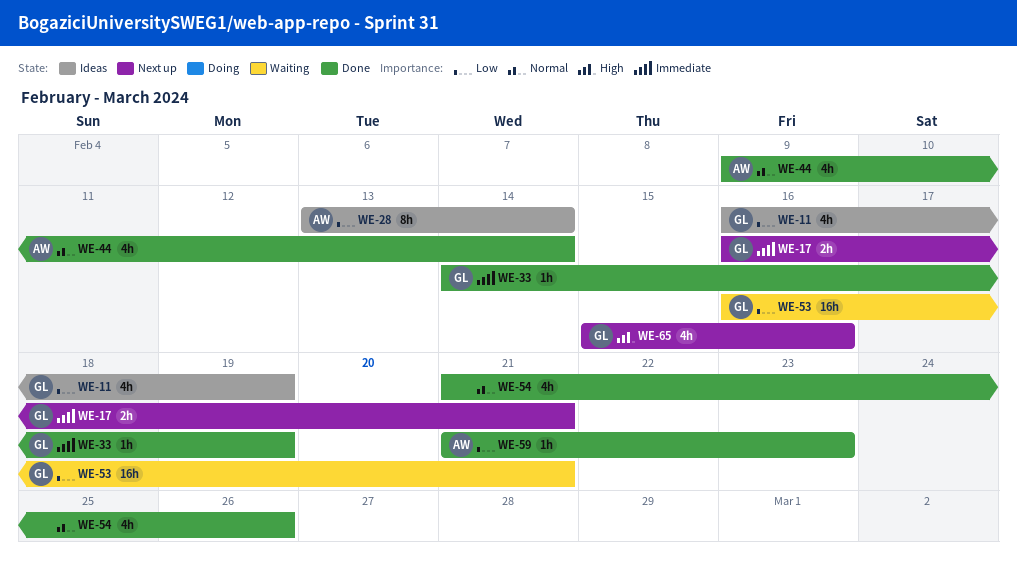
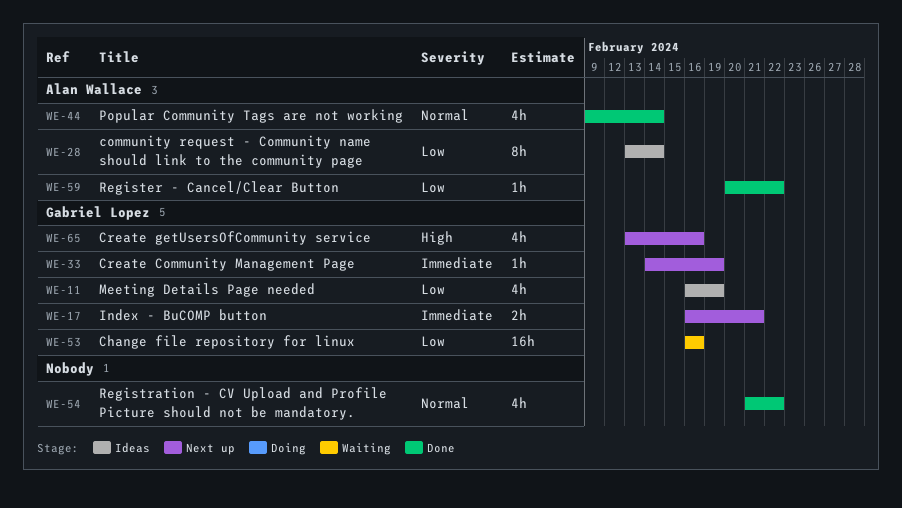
WE-33, status: Done -> Next up
WE-53, due: Feb 21 -> Feb 16
WE-54, due: Feb 26 -> Feb 22
WE-59, start: Feb 21 -> Feb 20
WE-59, due: Feb 23 -> Feb 22
WE-65, start: Feb 15 -> Feb 13

